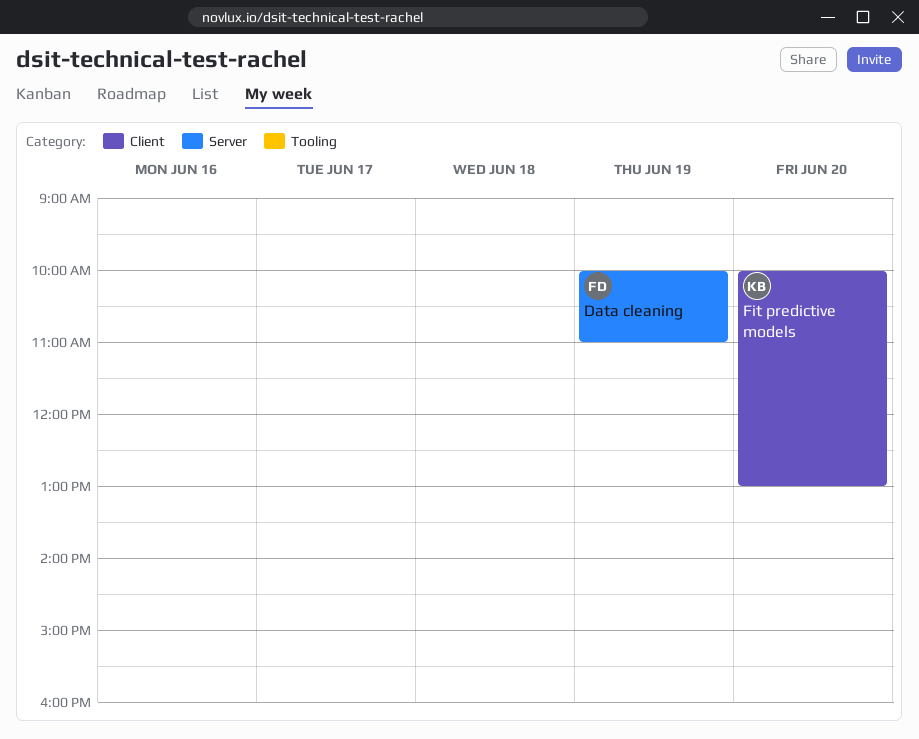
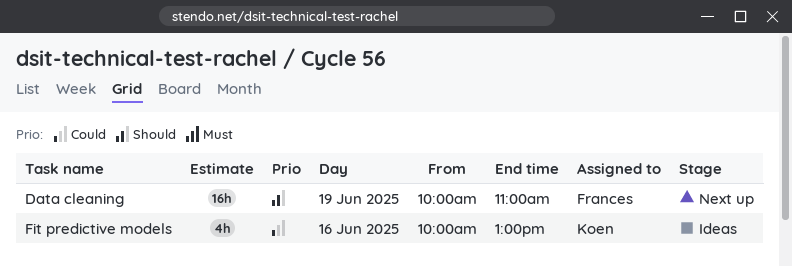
Fit predictive models, day: Jun 20 -> Jun 16

